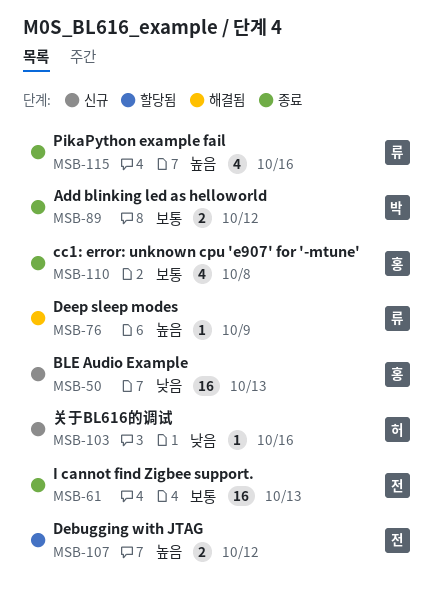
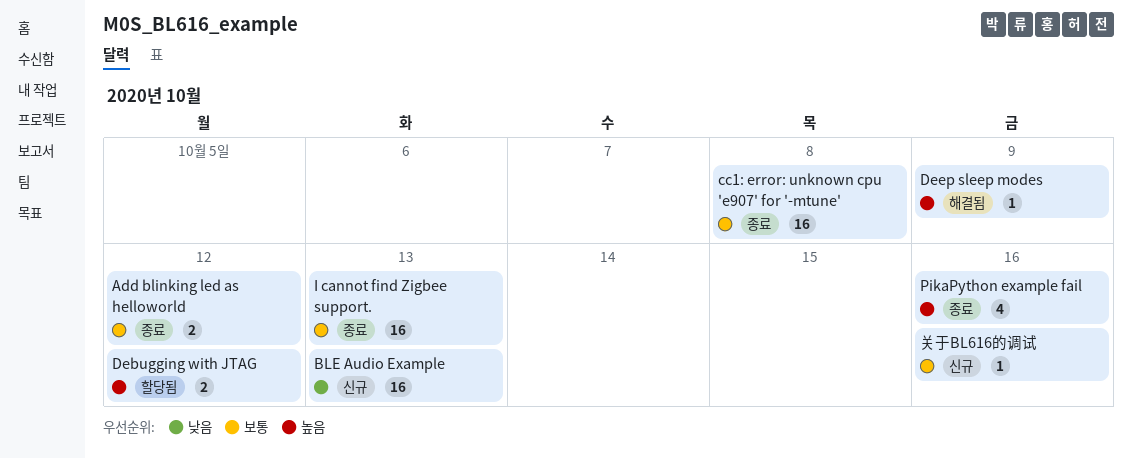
cc1: error: unknown cpu 'e907' for '-mtune', estimate: 4 -> 16
关于BL616的调试, priority: 낮음 -> 보통

